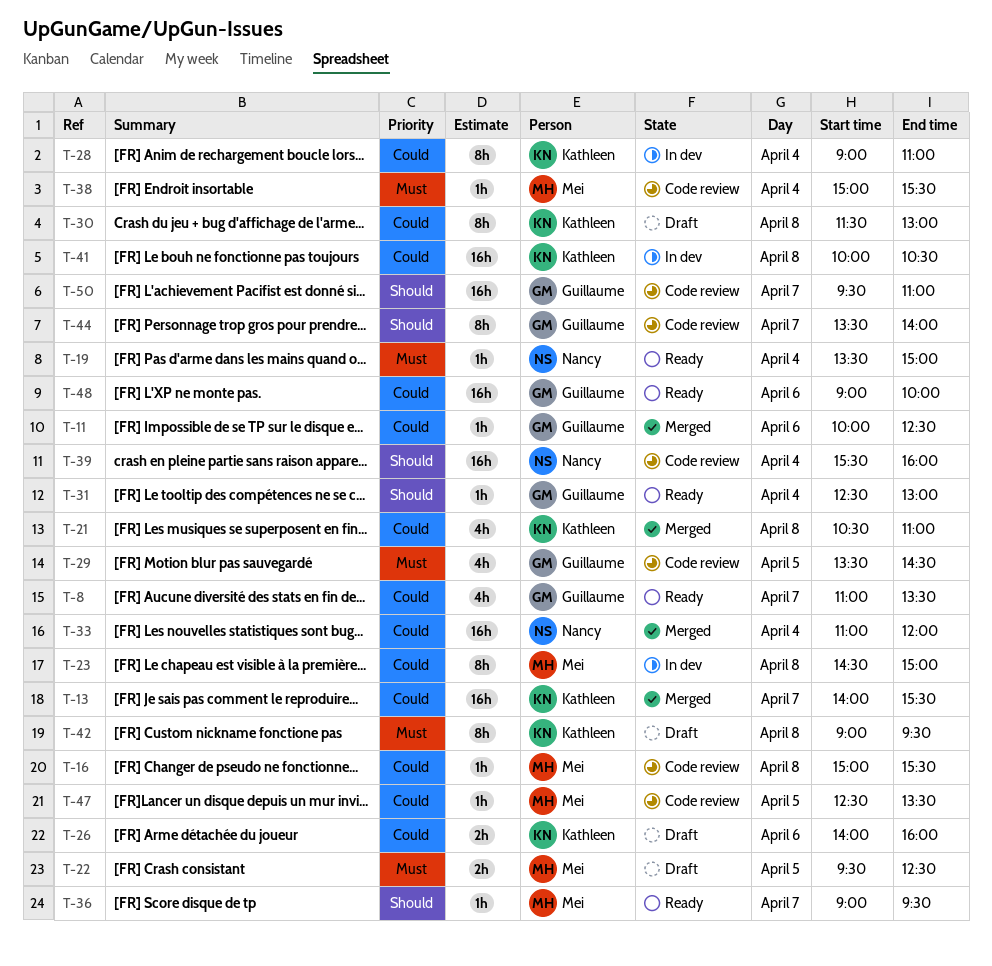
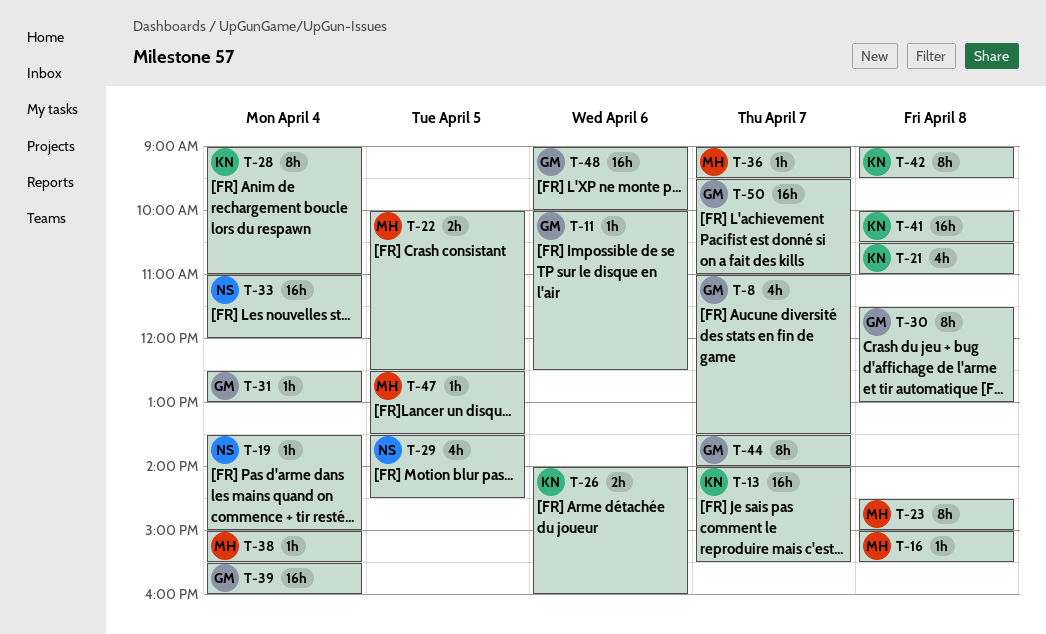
T-22, begins: 09:30 -> 10:00
T-29, owner: Guillaume -> Nancy
T-30, owner: Kathleen -> Guillaume
T-39, owner: Nancy -> Guillaume

